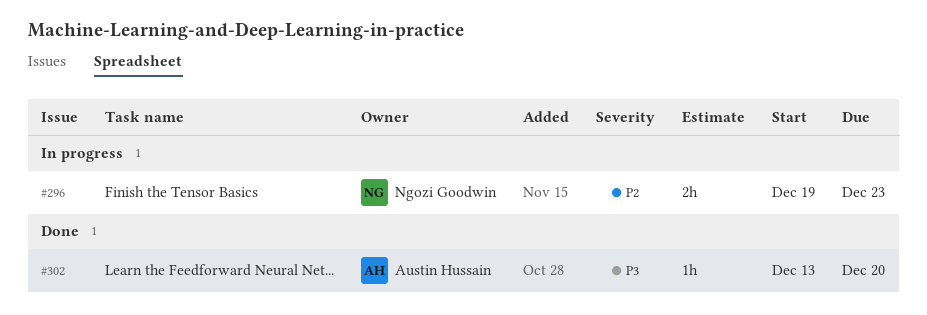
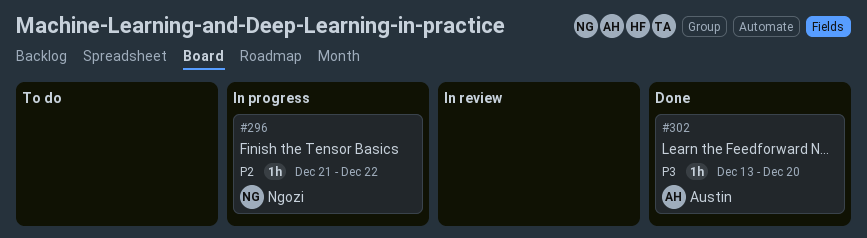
#296, estimate: 2h -> 1h
#296, start: Dec 19 -> Dec 21
#296, due: Dec 23 -> Dec 22

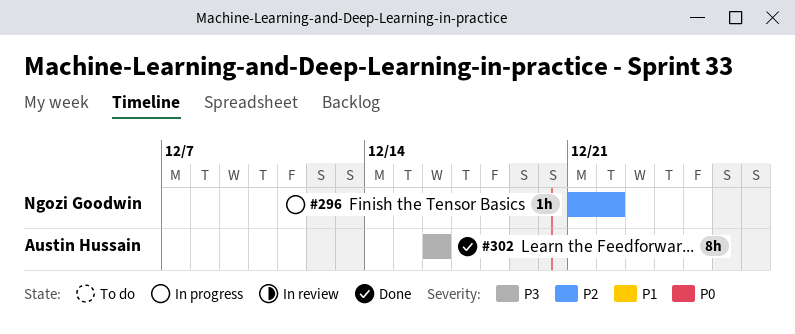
#302, estimate: 1h -> 8h
#302, start: Dec 13 -> Dec 16
#302, due: Dec 20 -> Dec 16

